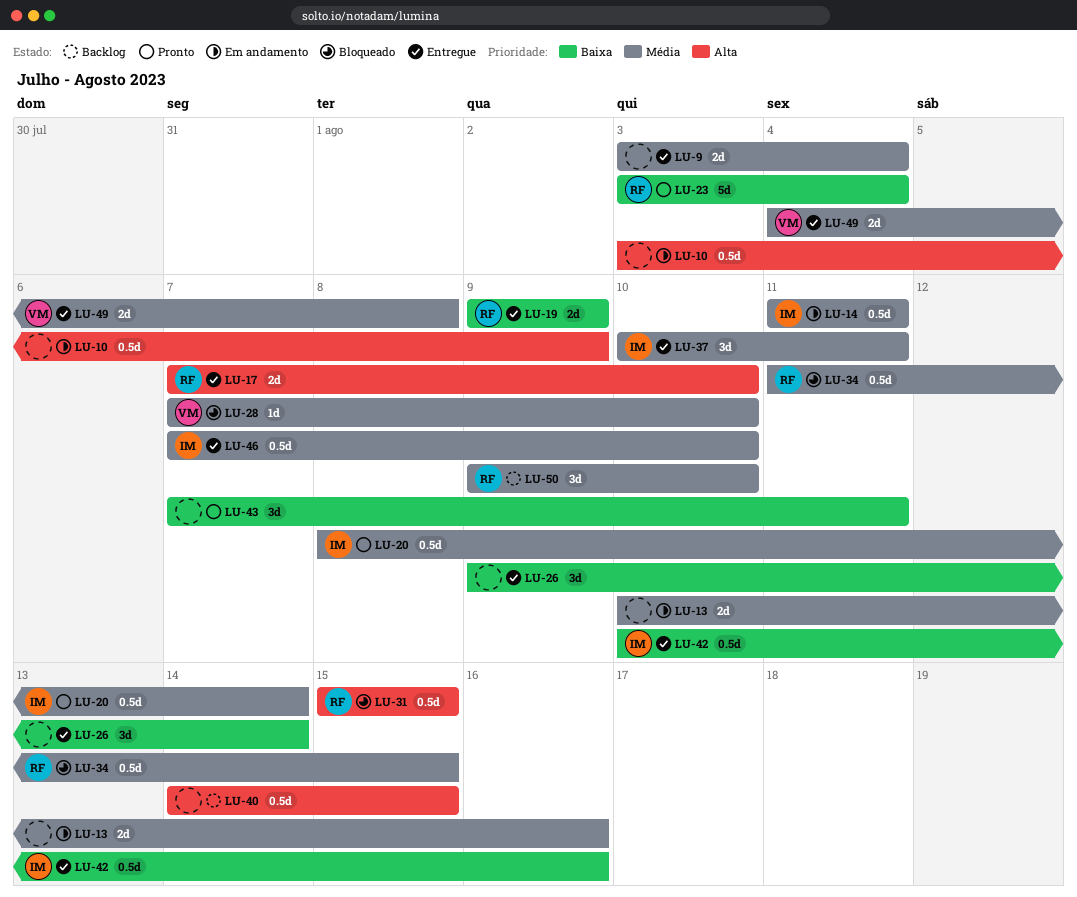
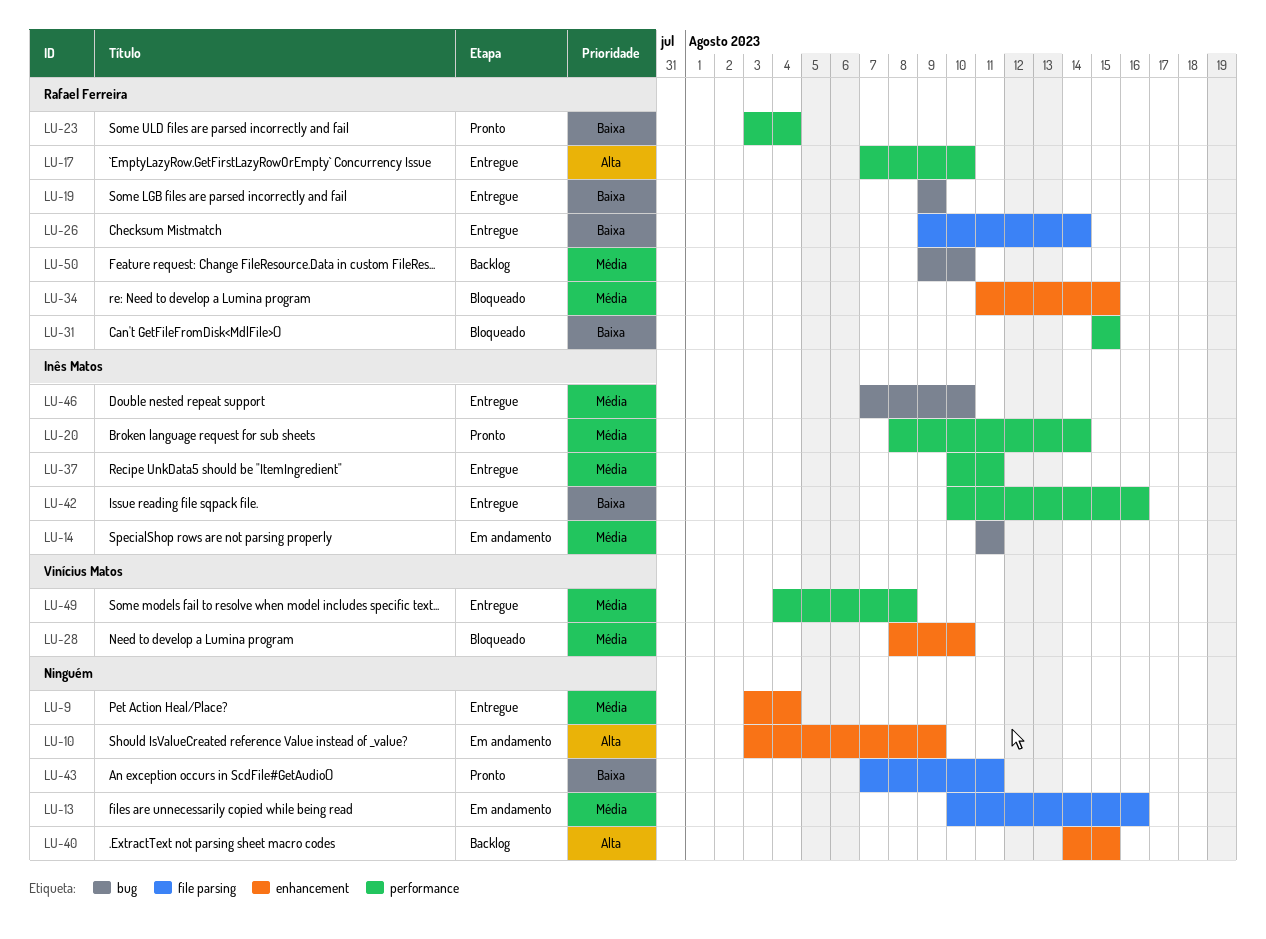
LU-26, owner: none -> Rafael Ferreira
LU-28, start: Aug 7 -> Aug 8
LU-31, priority: Alta -> Baixa

